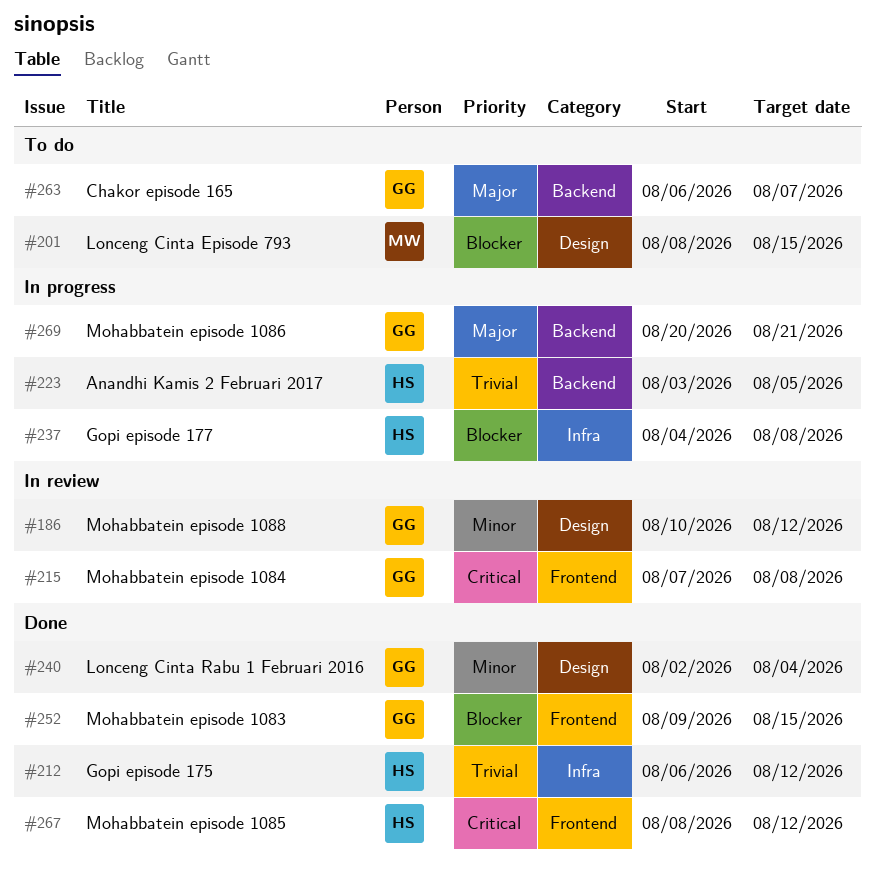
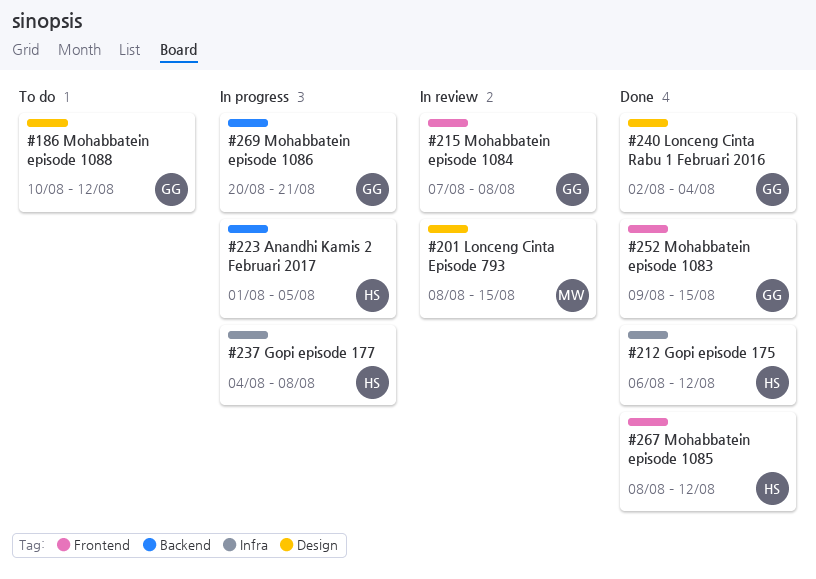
#186, status: In review -> To do
#201, status: To do -> In review
#223, start: Aug 3 -> Aug 1
#263: present -> none

